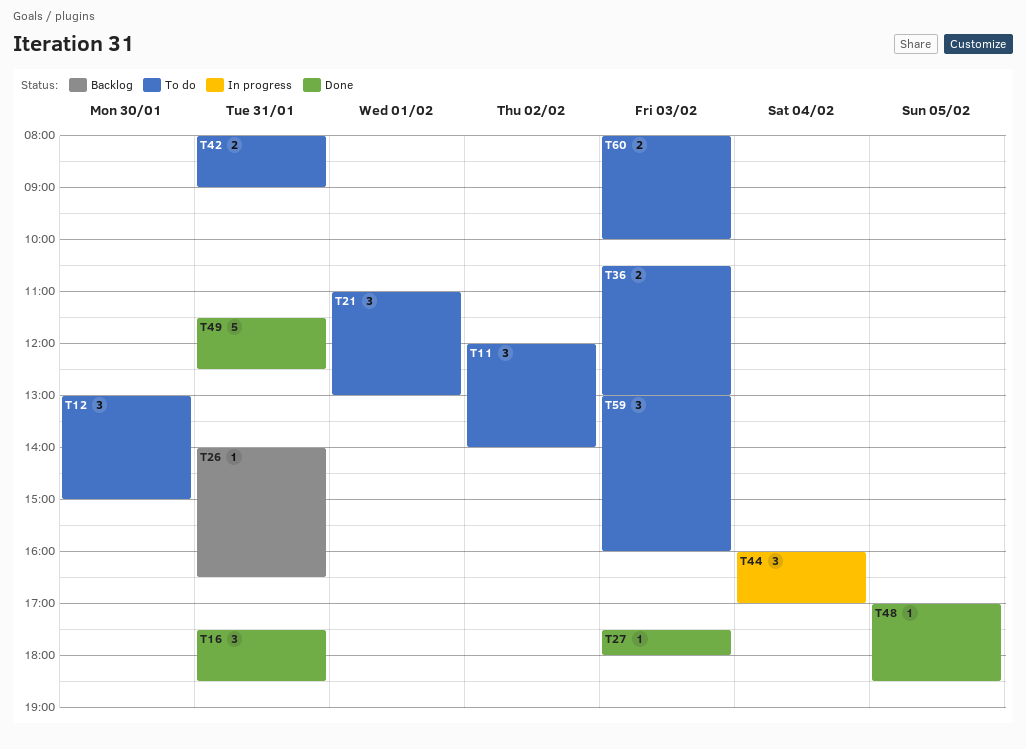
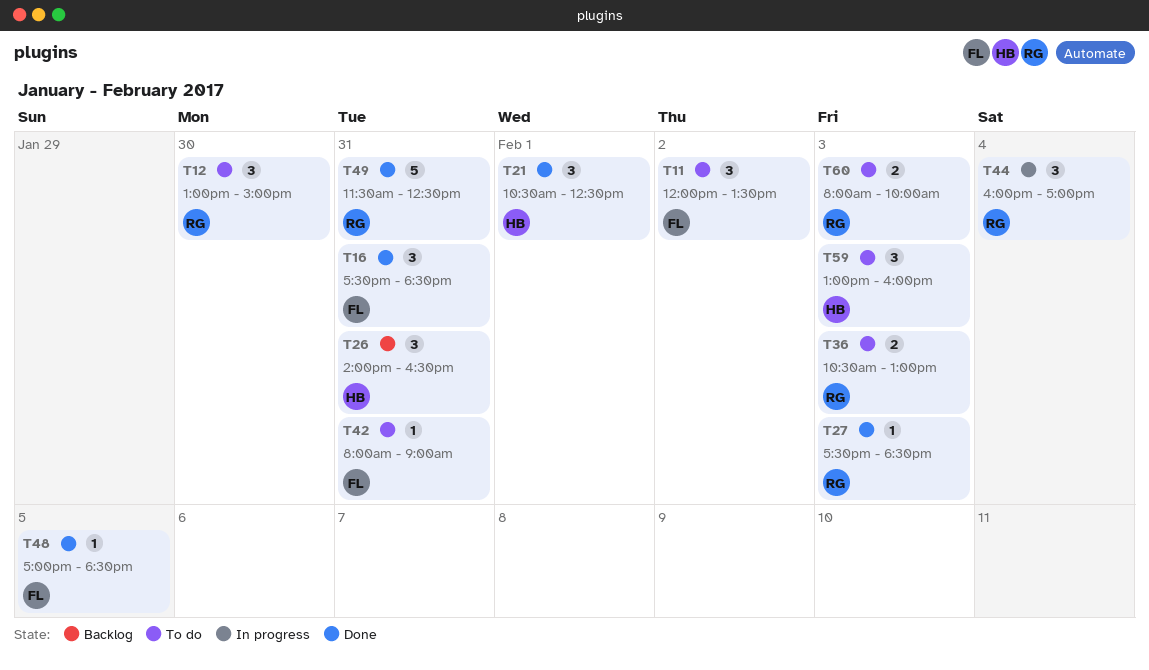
T11, ends: 14:00 -> 13:30
T21, status: To do -> Done
T21, begins: 11:00 -> 10:30
T21, ends: 13:00 -> 12:30
T26, estimate: 1 -> 3
T27, ends: 18:00 -> 18:30
T42, estimate: 2 -> 1

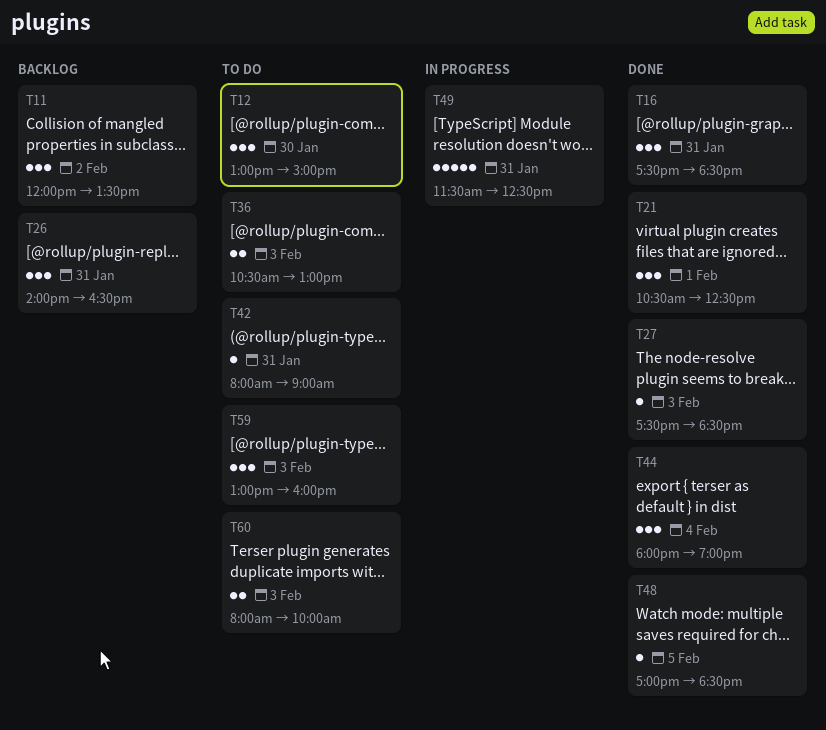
T11, status: To do -> Backlog
T44, status: In progress -> Done
T44, begins: 16:00 -> 18:00
T44, ends: 17:00 -> 19:00
T49, status: Done -> In progress

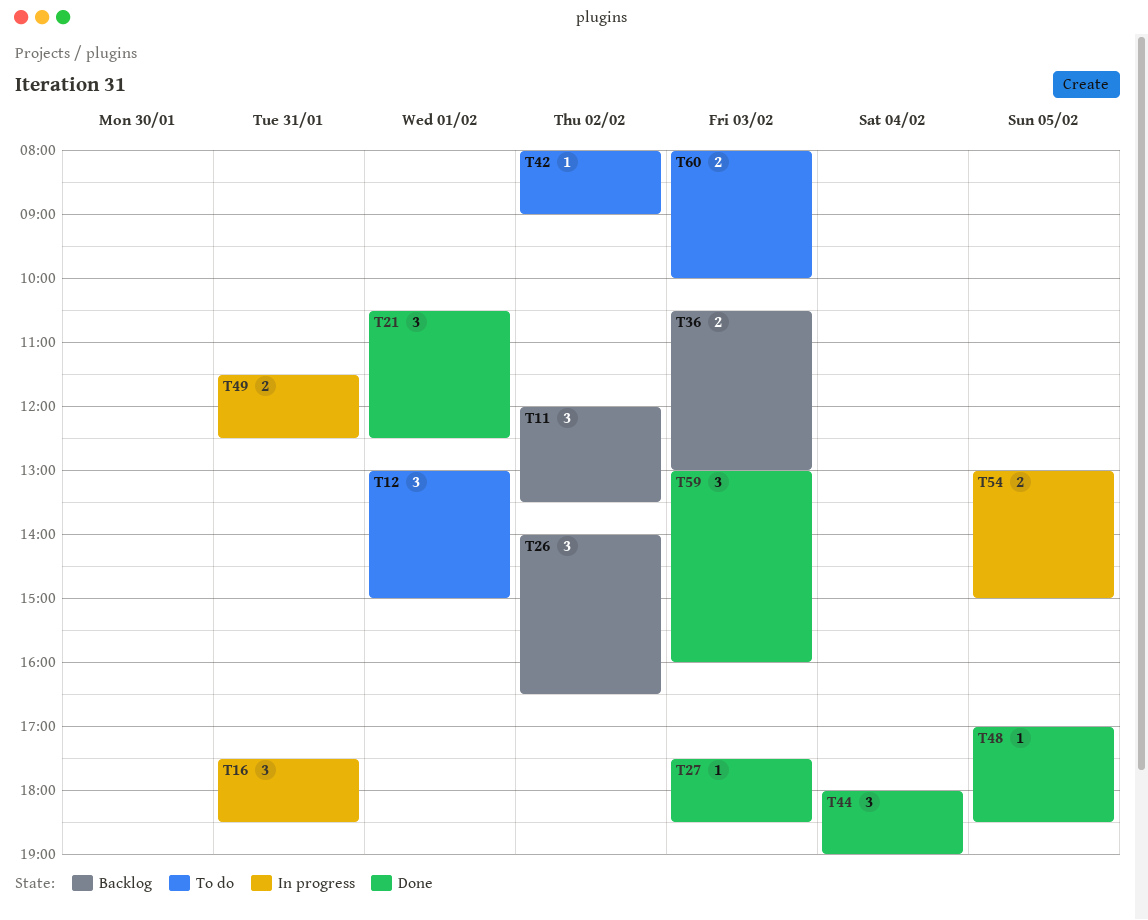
T12, day: Jan 30 -> Feb 1
T16, status: Done -> In progress
T26, day: Jan 31 -> Feb 2
T36, status: To do -> Backlog
T42, day: Jan 31 -> Feb 2
T49, estimate: 5 -> 2
T54: none -> present
T59, status: To do -> Done

